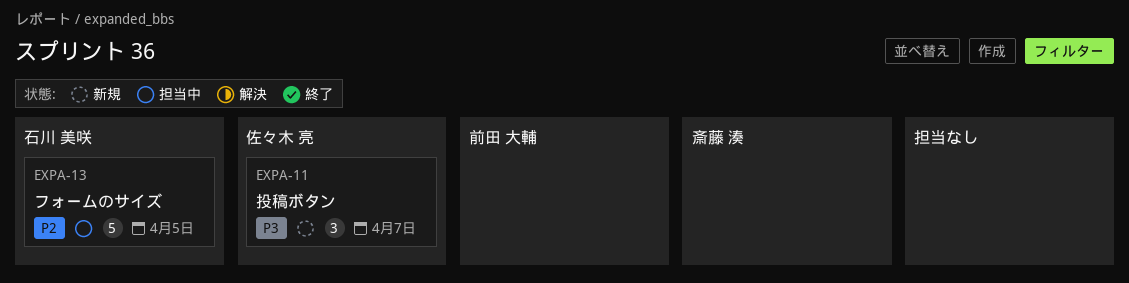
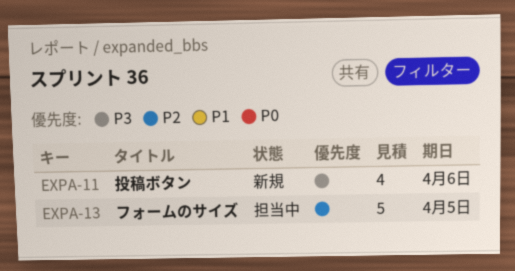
EXPA-11, estimate: 3 -> 4
EXPA-11, due: Apr 7 -> Apr 6

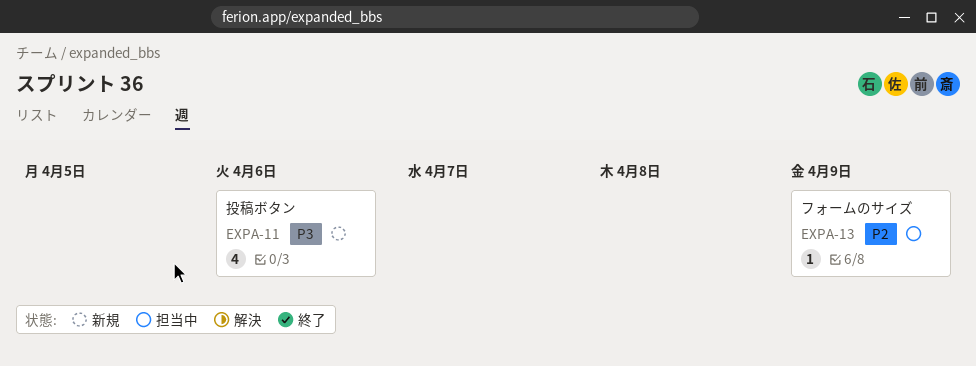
EXPA-13, estimate: 5 -> 1
EXPA-13, due: Apr 5 -> Apr 9

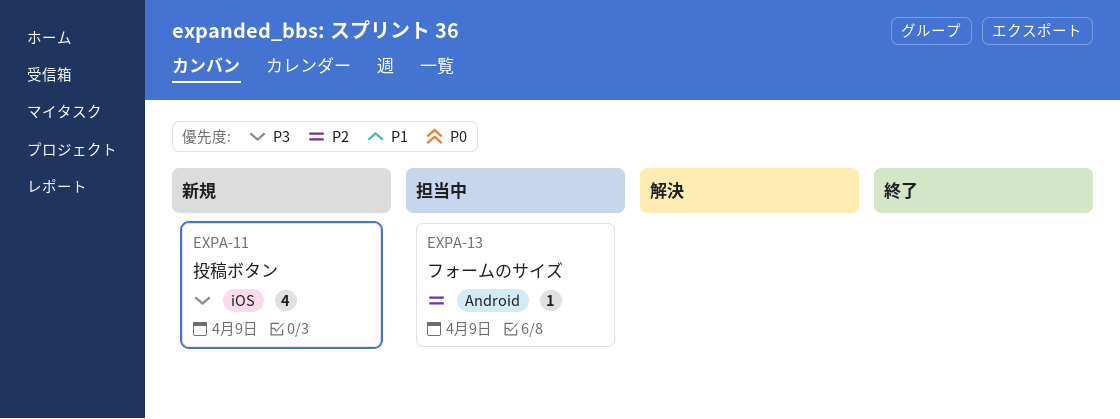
EXPA-11, due: Apr 6 -> Apr 9

